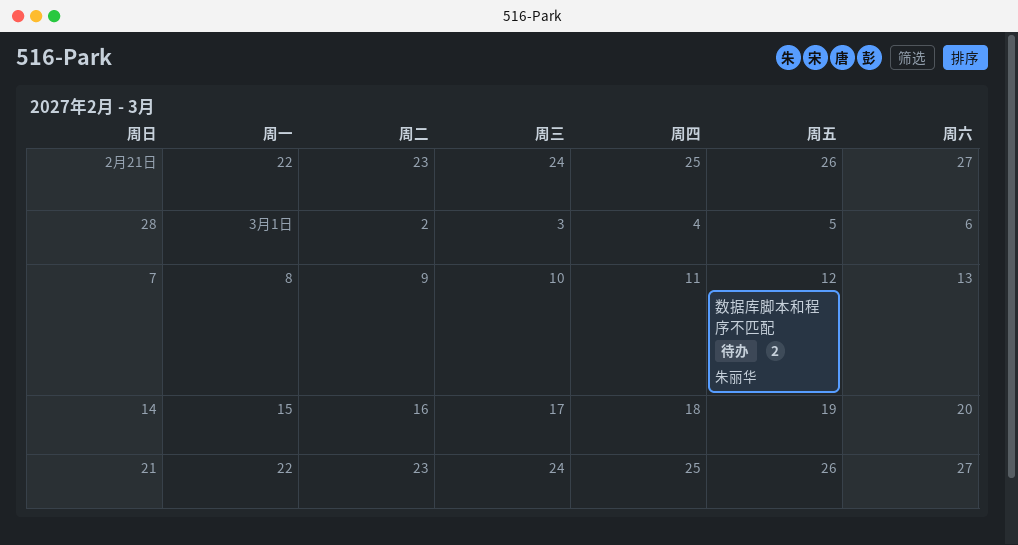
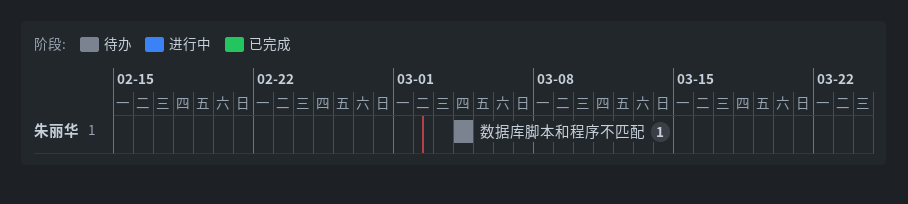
数据库脚本和程序不匹配, estimate: 2 -> 1
数据库脚本和程序不匹配, due: Mar 12 -> Mar 4

